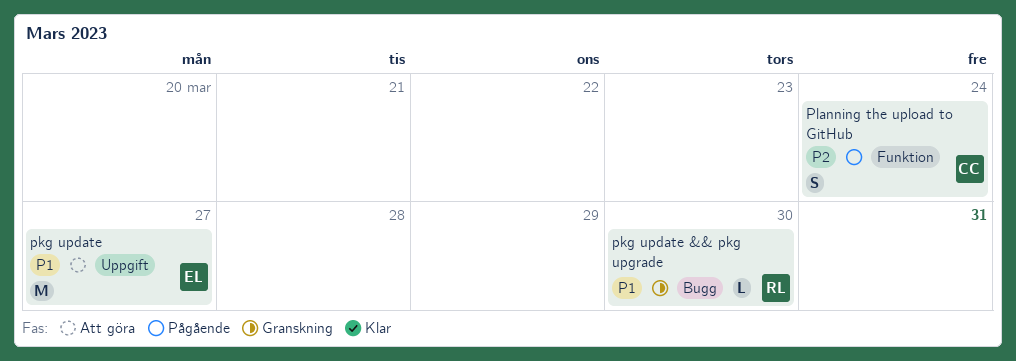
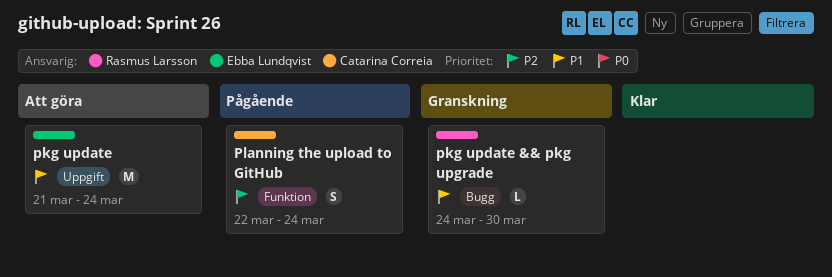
pkg update, due: Mar 27 -> Mar 24

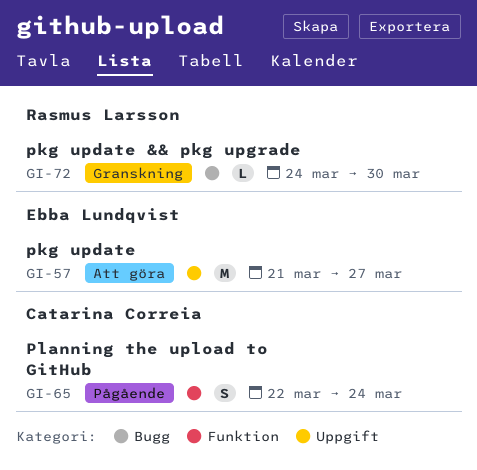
pkg update, due: Mar 24 -> Mar 27

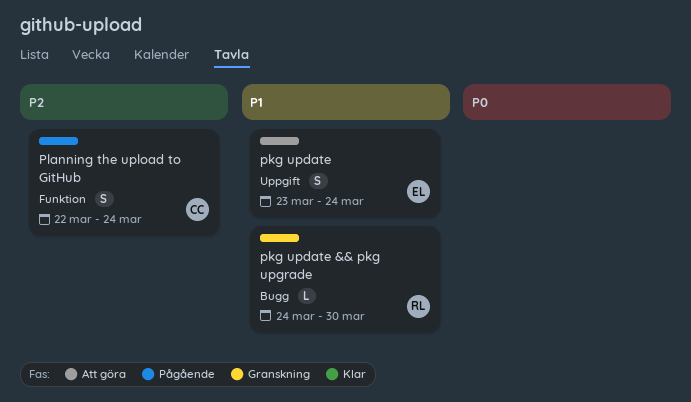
pkg update, estimate: M -> S
pkg update, start: Mar 21 -> Mar 23
pkg update, due: Mar 27 -> Mar 24

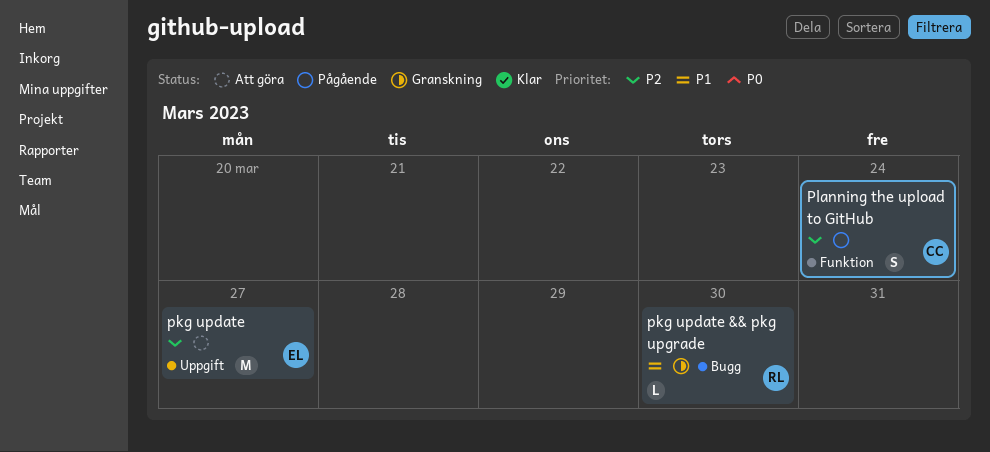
pkg update, priority: P1 -> P2
pkg update, estimate: S -> M
pkg update, due: Mar 24 -> Mar 27

